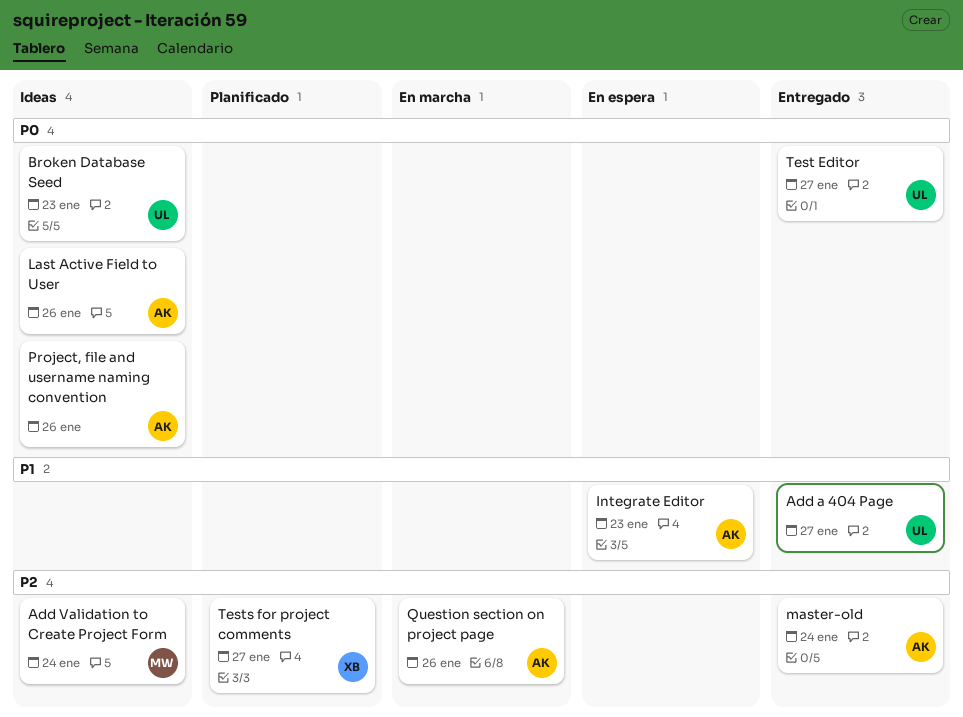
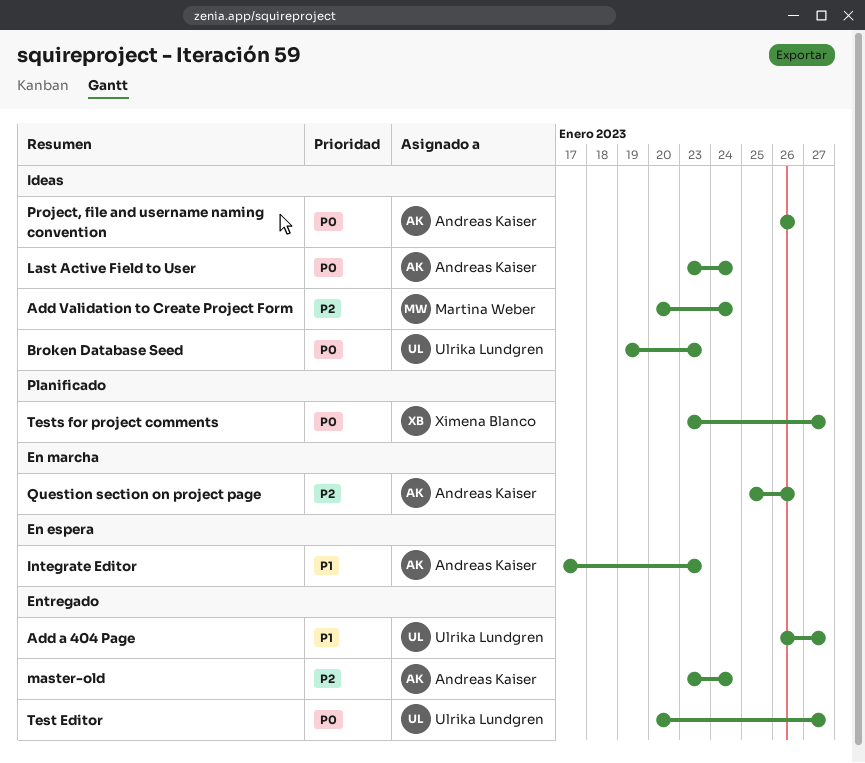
Last Active Field to User, due: Jan 26 -> Jan 24
Tests for project comments, priority: P2 -> P0

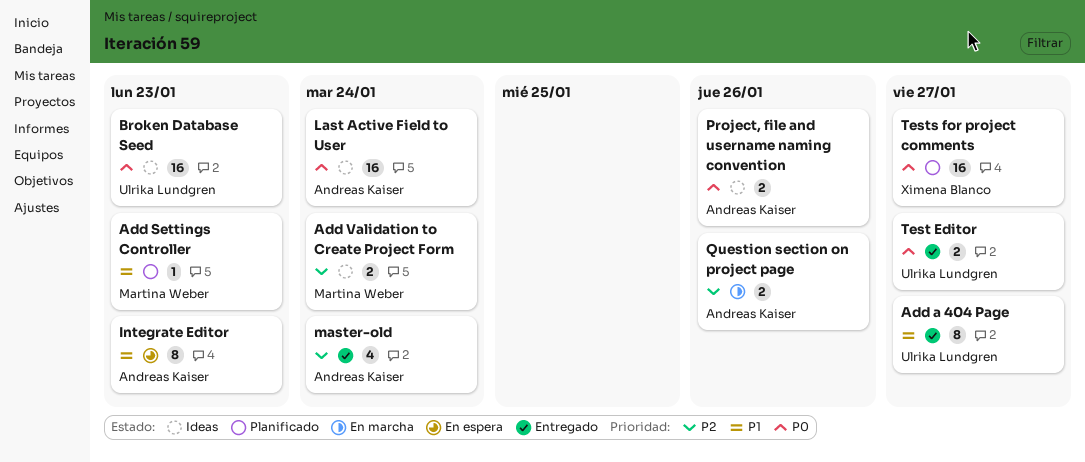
Add Settings Controller: none -> present

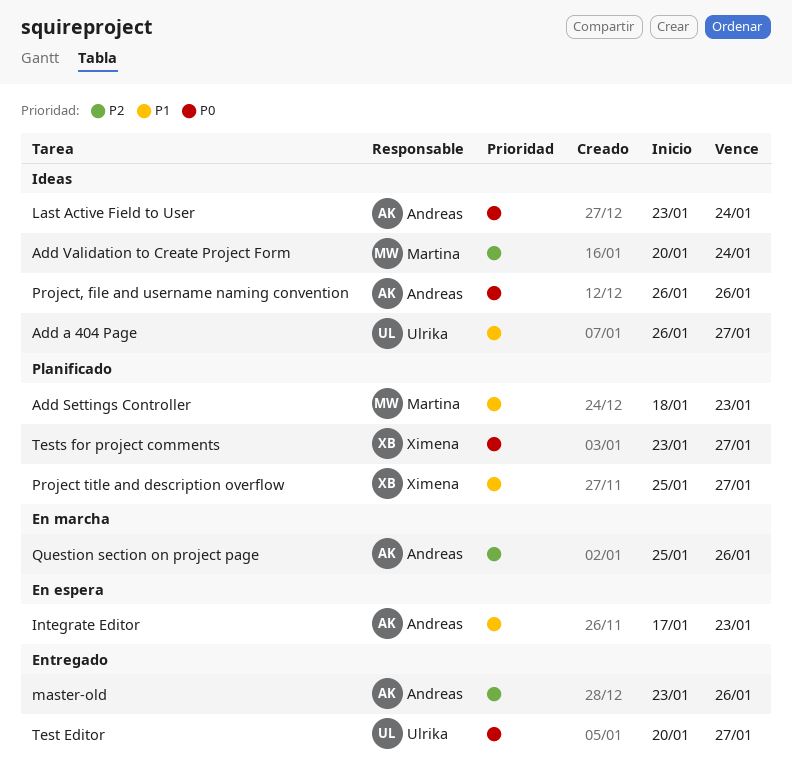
Add a 404 Page, status: Entregado -> Ideas
Broken Database Seed: present -> none
master-old, due: Jan 24 -> Jan 26
Project title and description overflow: none -> present

